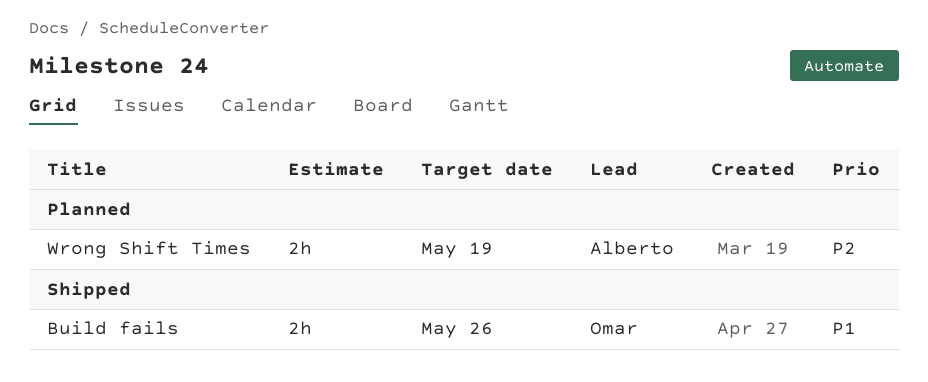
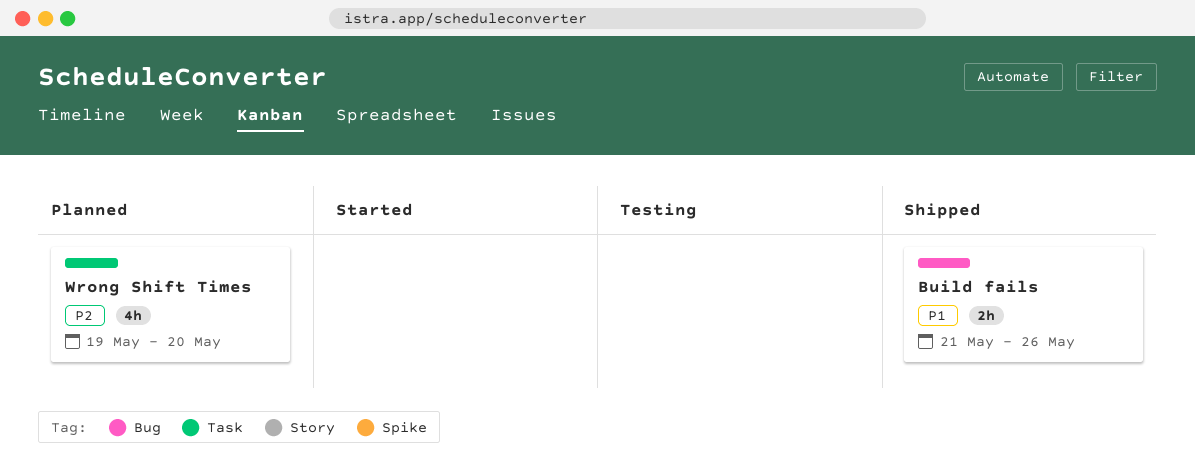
Wrong Shift Times, estimate: 2h -> 4h
Wrong Shift Times, due: May 19 -> May 20

